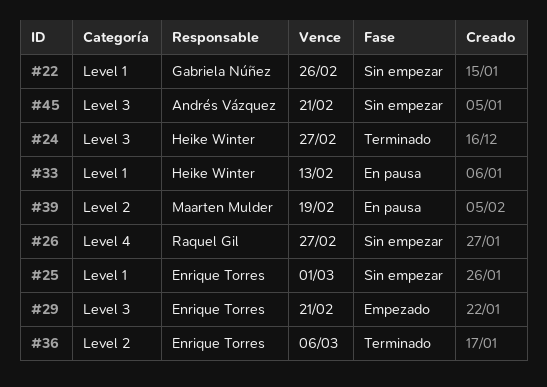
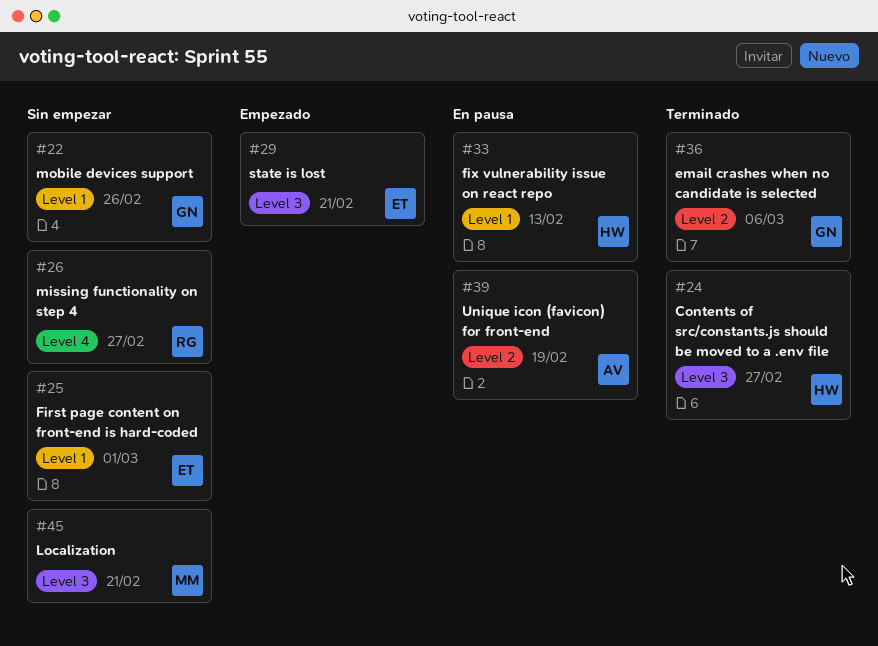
#36, owner: Enrique Torres -> Gabriela Núñez
#39, owner: Maarten Mulder -> Andrés Vázquez
#45, owner: Andrés Vázquez -> Maarten Mulder

